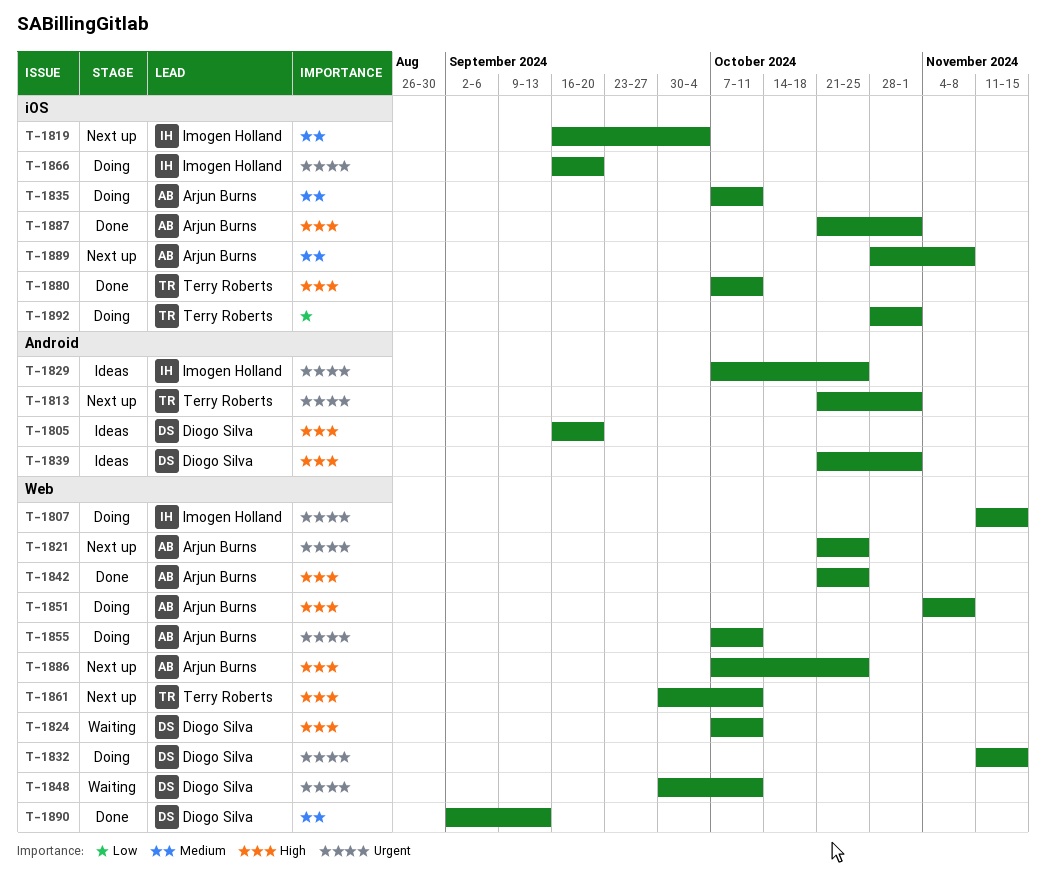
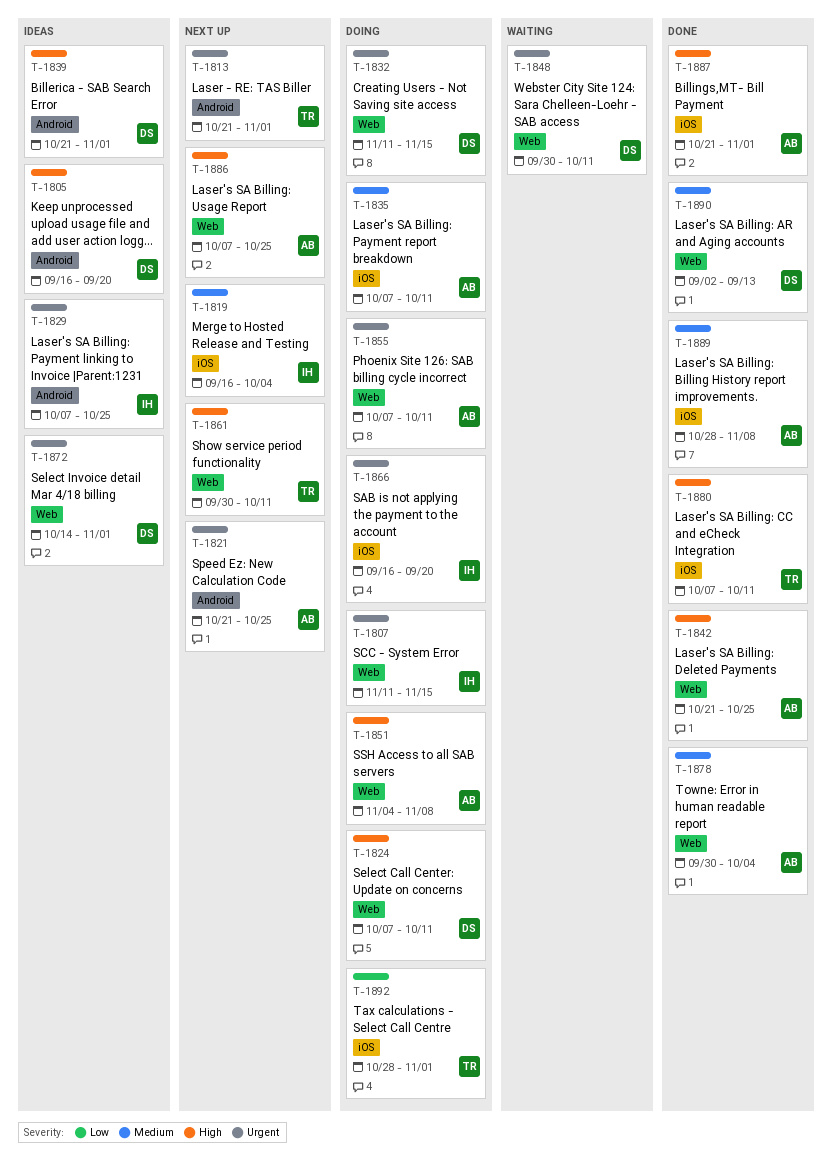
T-1821, label: Web -> Android
T-1824, status: Waiting -> Doing
T-1872: none -> present
T-1878: none -> present
T-1889, status: Next up -> Done

